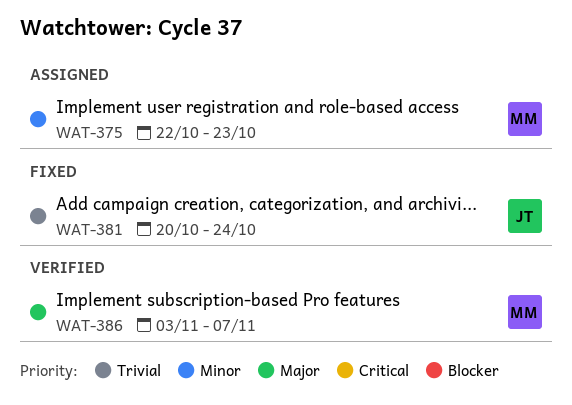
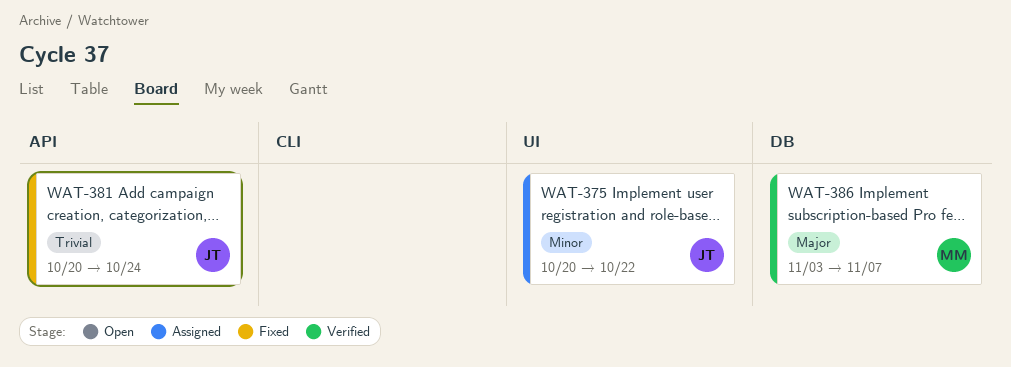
WAT-375, owner: MM -> JT
WAT-375, start: Oct 22 -> Oct 20
WAT-375, due: Oct 23 -> Oct 22

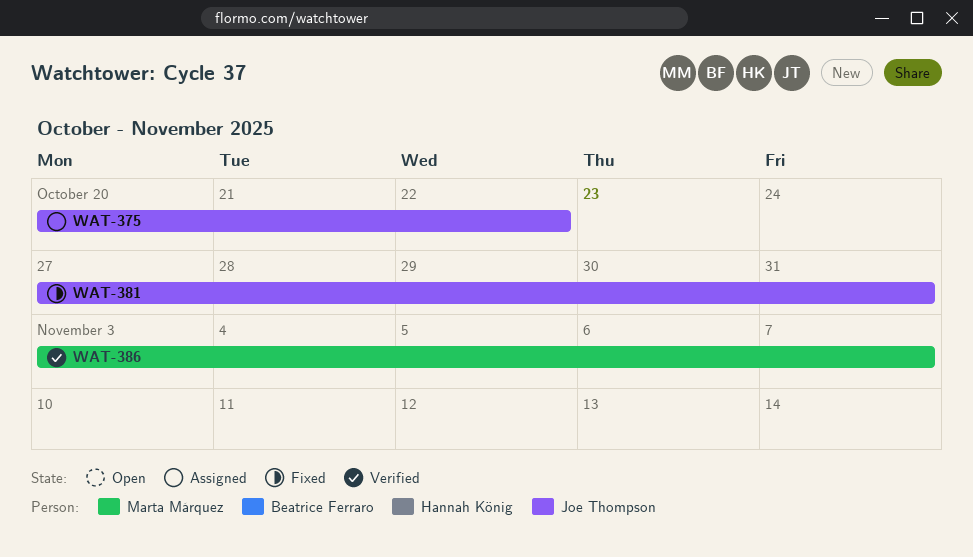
WAT-381, start: Oct 20 -> Oct 27
WAT-381, due: Oct 24 -> Oct 31

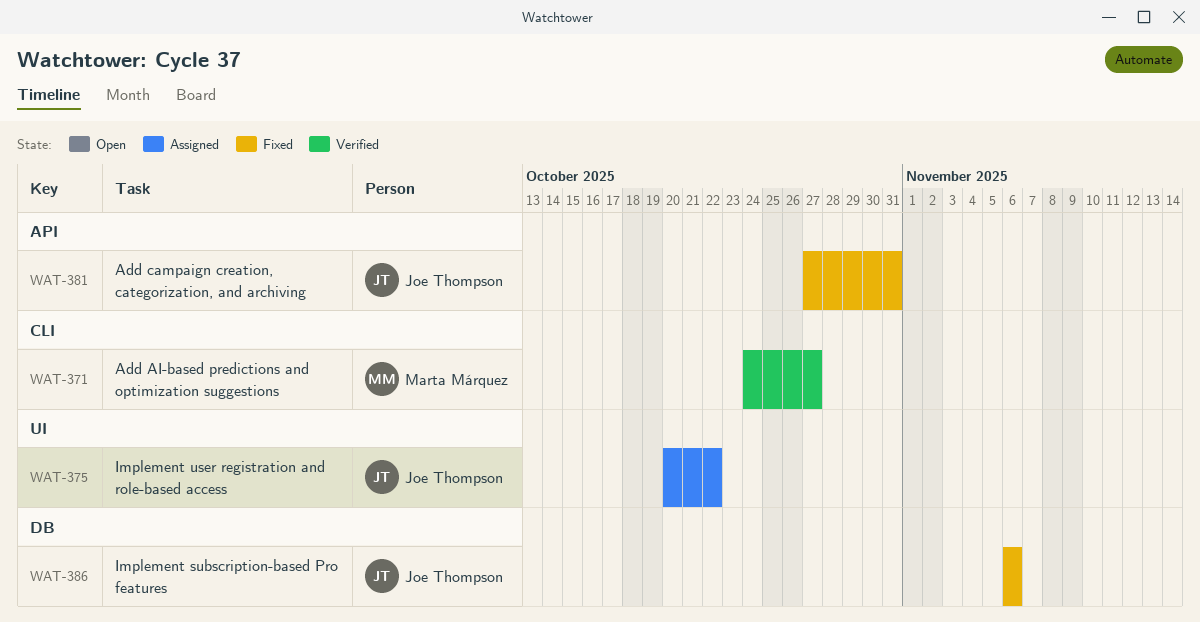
WAT-371: none -> present
WAT-386, status: Verified -> Fixed
WAT-386, owner: Marta Márquez -> Joe Thompson
WAT-386, start: Nov 3 -> Nov 6
WAT-386, due: Nov 7 -> Nov 6

